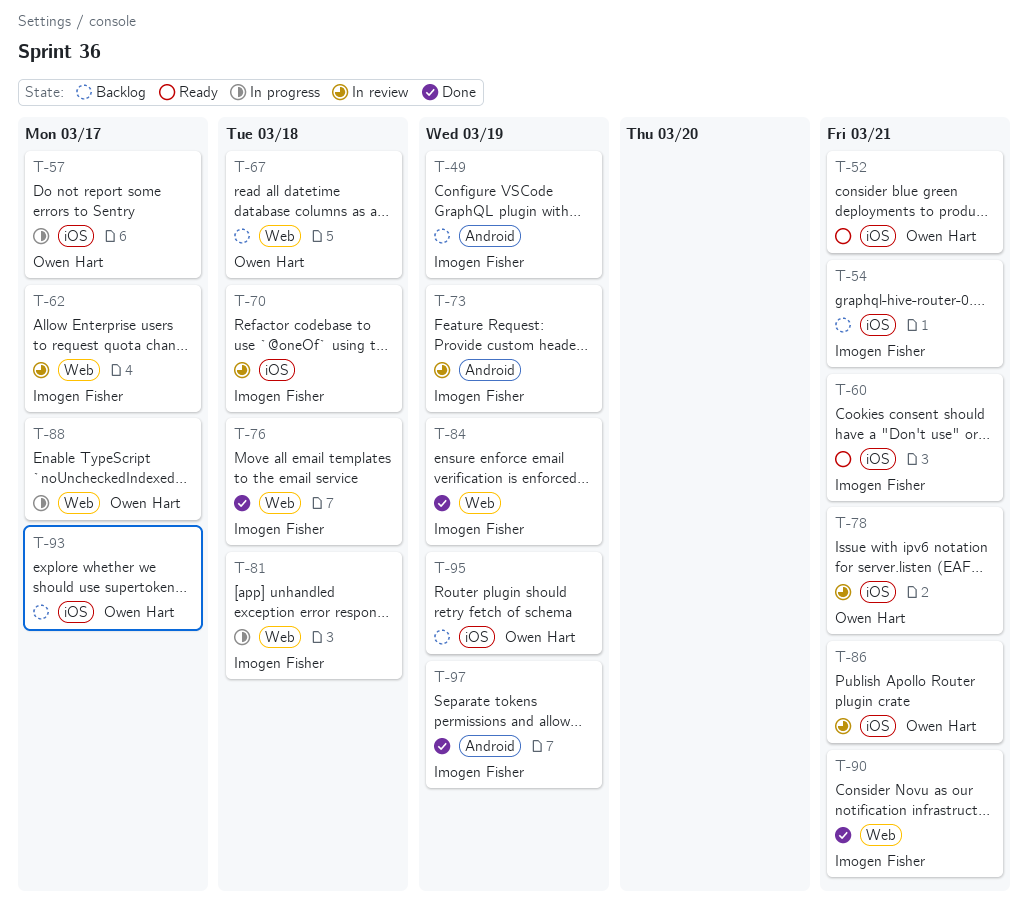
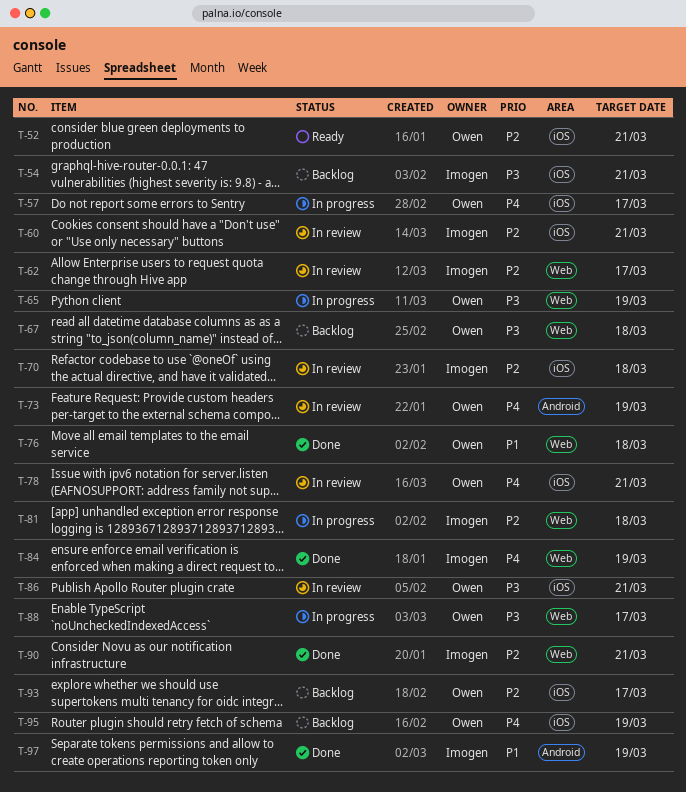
T-49: present -> none
T-60, status: Ready -> In review
T-65: none -> present
T-73, owner: Imogen Fisher -> Owen Hart
T-76, owner: Imogen Fisher -> Owen Hart

